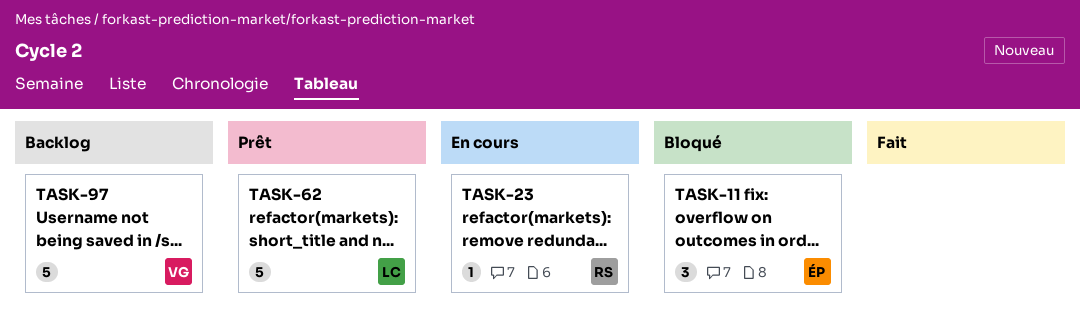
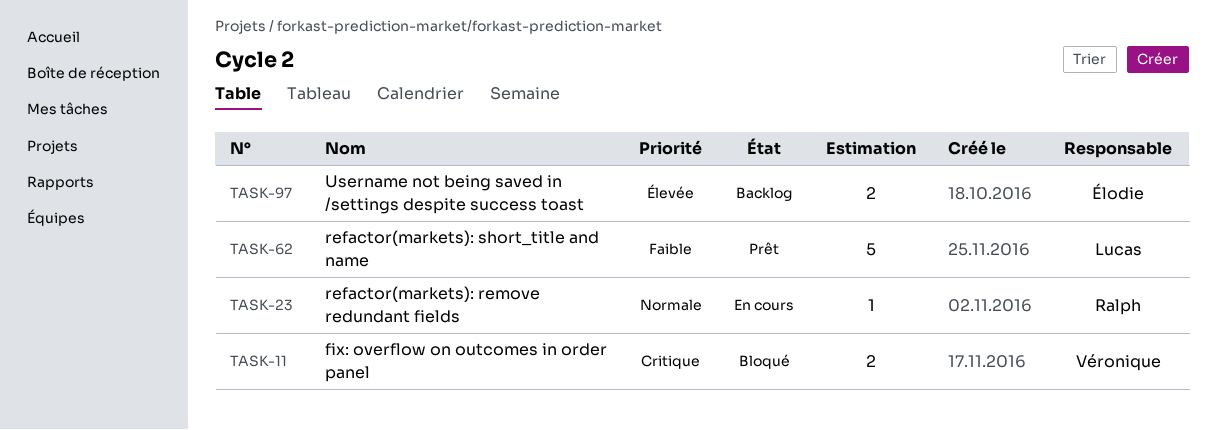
TASK-11, owner: Élodie -> Véronique
TASK-11, estimate: 3 -> 2
TASK-97, owner: Véronique -> Élodie
TASK-97, estimate: 5 -> 2

